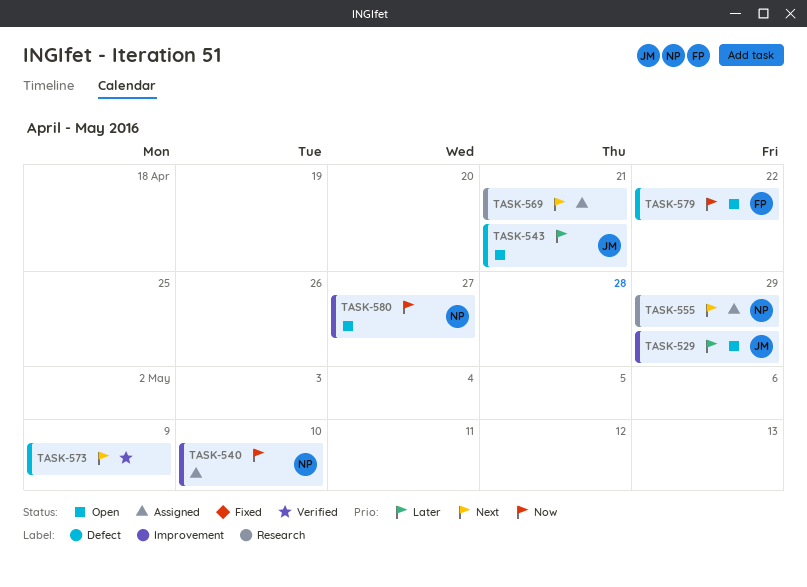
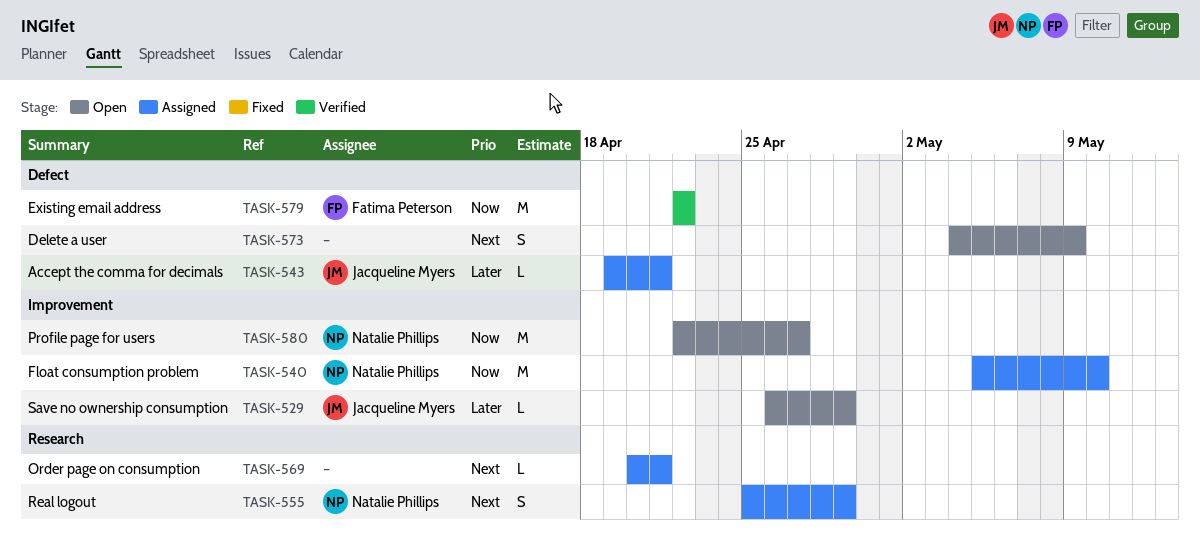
TASK-543, status: Open -> Assigned
TASK-573, status: Verified -> Open
TASK-579, status: Open -> Verified

